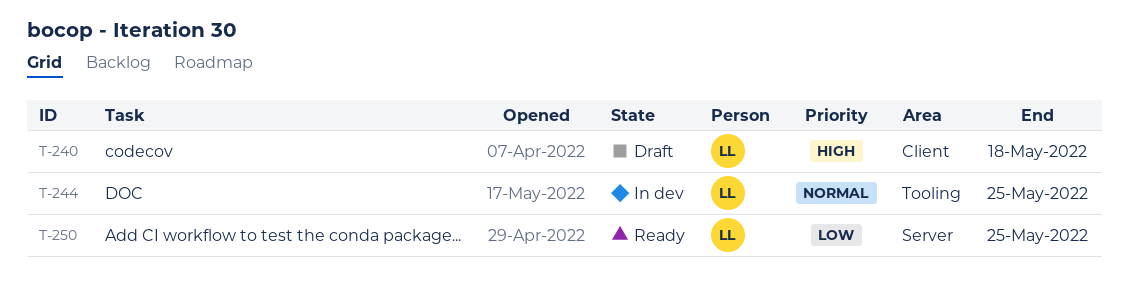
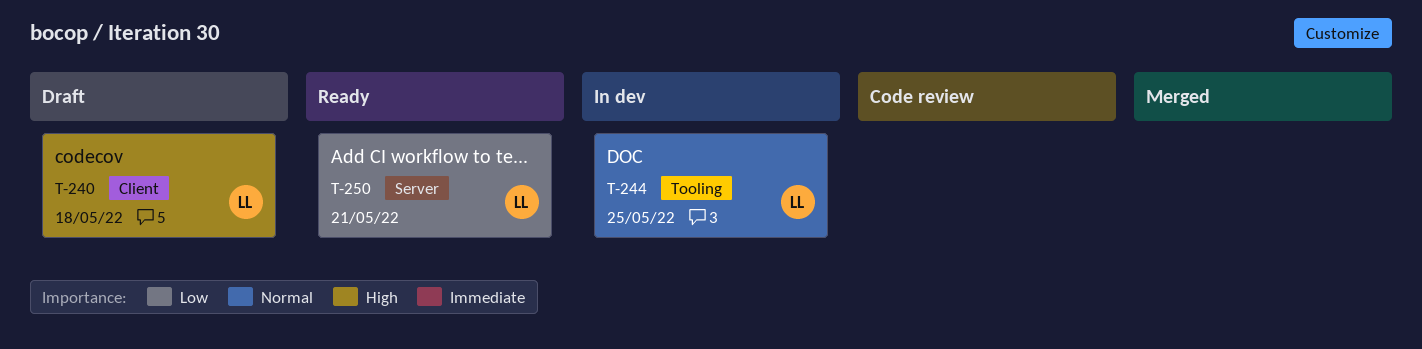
T-250, due: May 25 -> May 21

